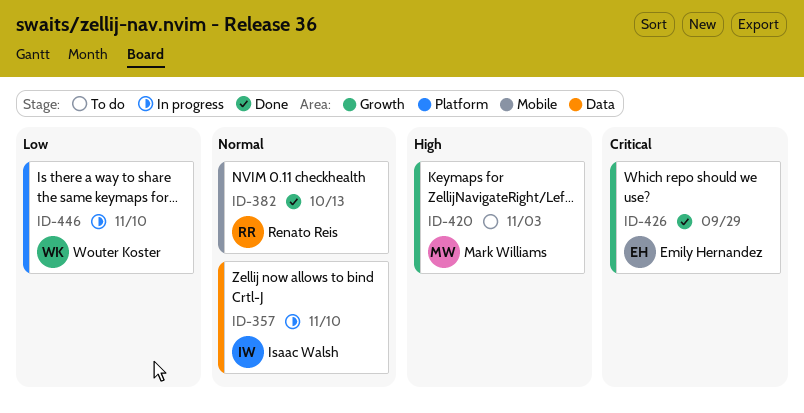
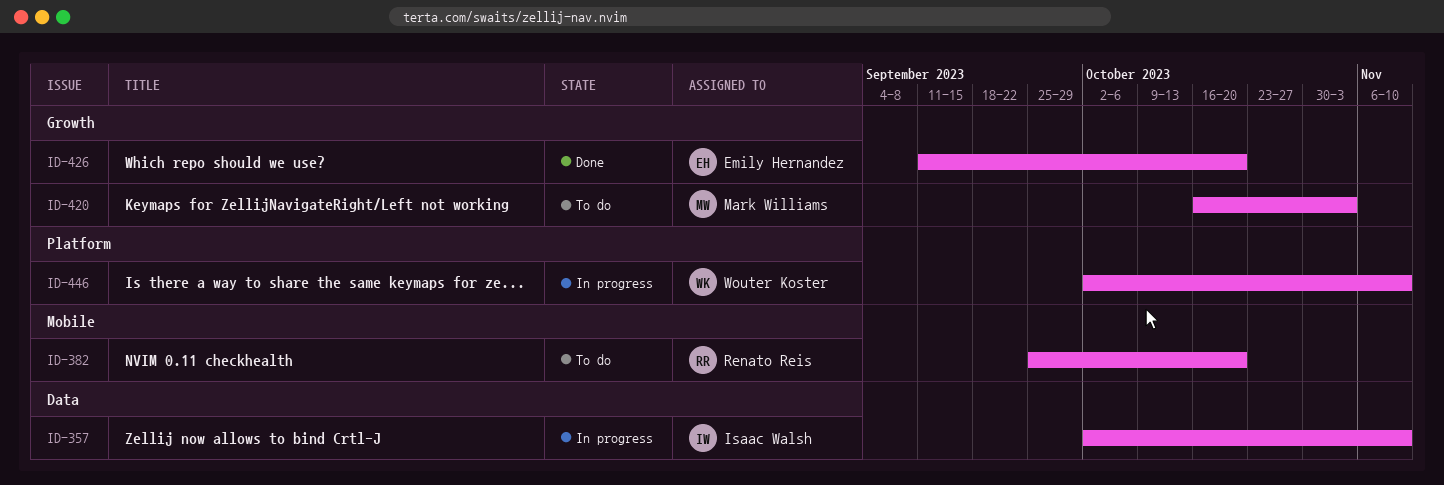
ID-382, status: Done -> To do
ID-382, due: Oct 13 -> Oct 20
ID-426, due: Sep 29 -> Oct 20

